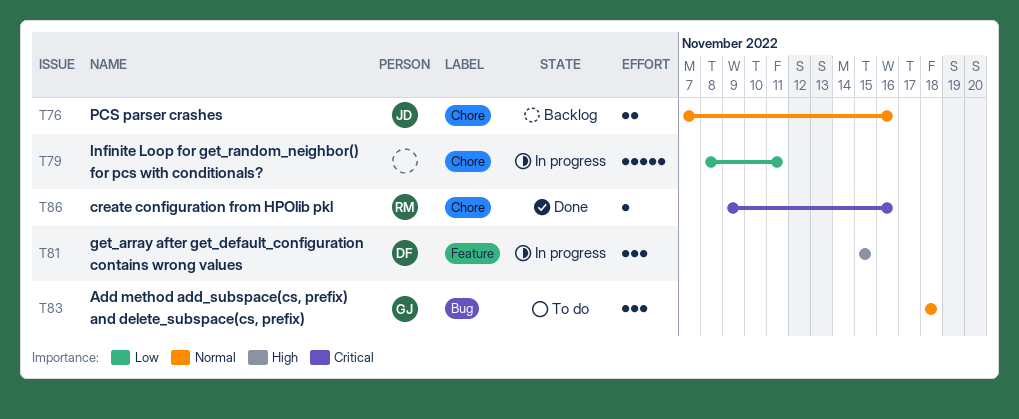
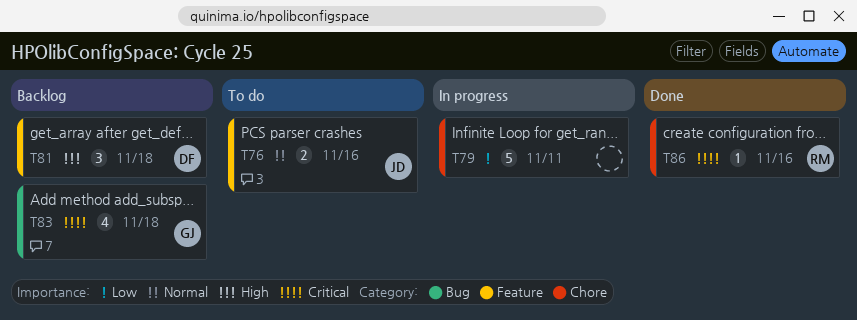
T76, status: Backlog -> To do
T76, label: Chore -> Feature
T81, status: In progress -> Backlog
T81, due: Nov 15 -> Nov 18
T83, status: To do -> Backlog
T83, priority: Normal -> Critical
T83, estimate: 3 -> 4

